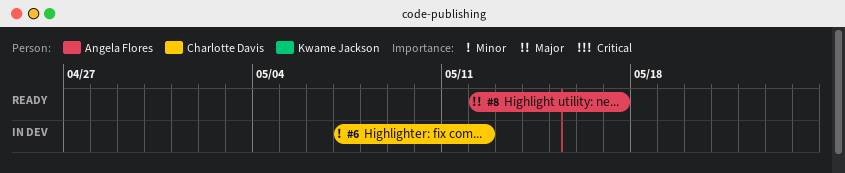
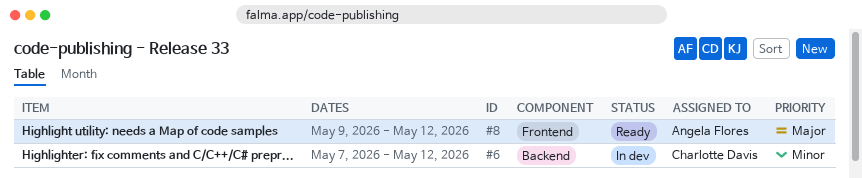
#8, start: May 12 -> May 9
#8, due: May 17 -> May 12

